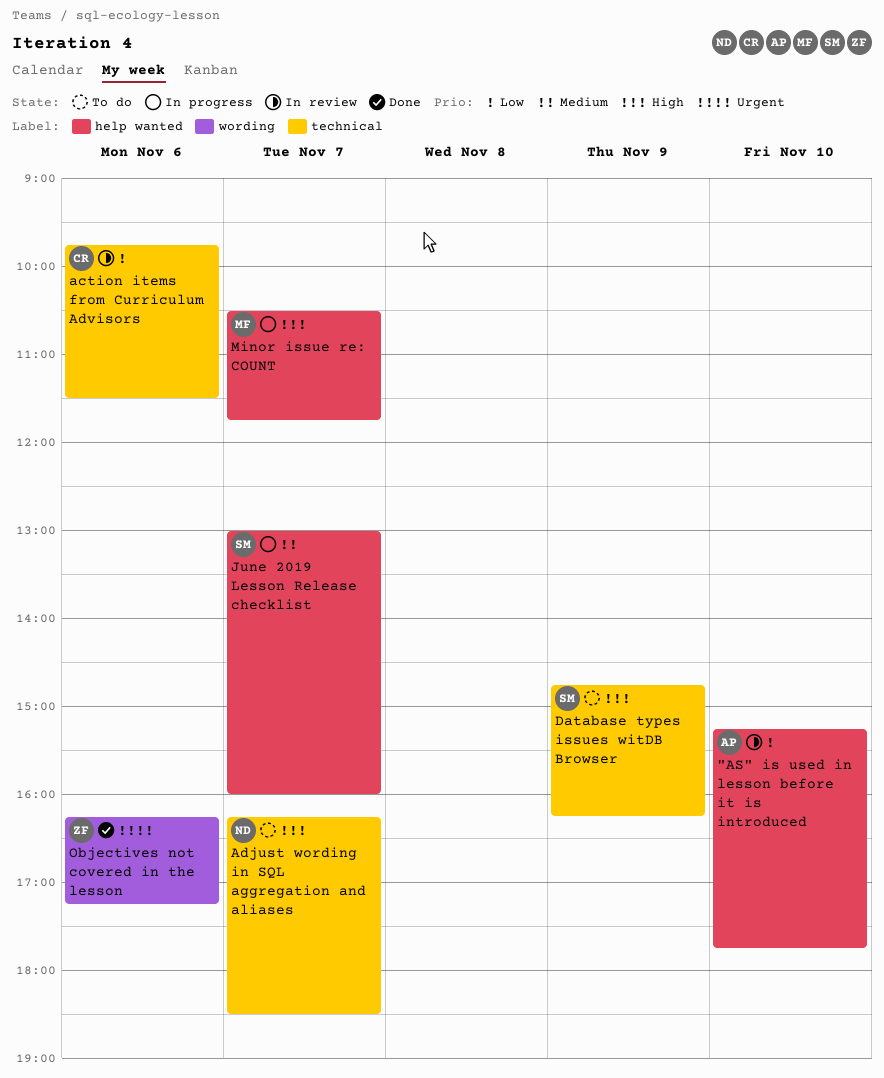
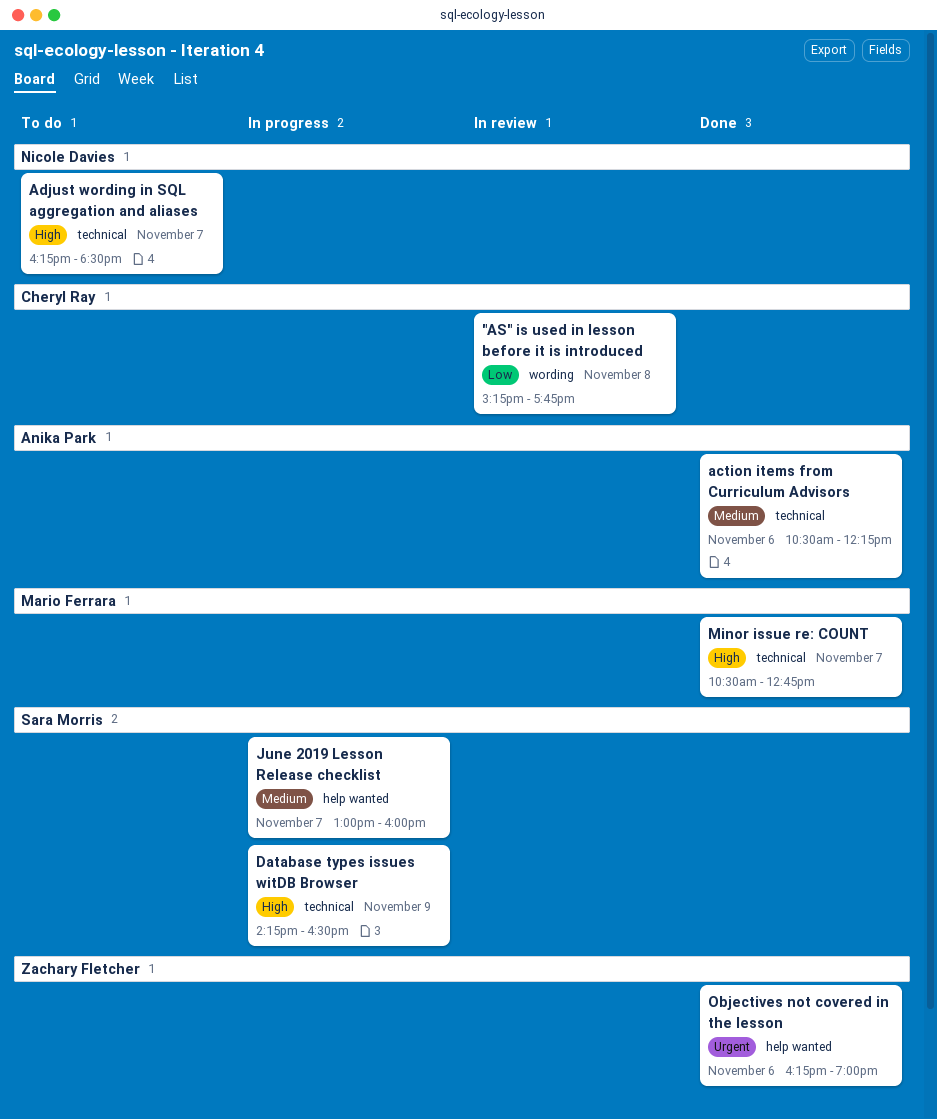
"AS" is used in lesson before it is introduced, owner: Anika Park -> Cheryl Ray
"AS" is used in lesson before it is introduced, label: help wanted -> wording
"AS" is used in lesson before it is introduced, day: Nov 10 -> Nov 8
action items from Curriculum Advisors, status: In review -> Done
action items from Curriculum Advisors, owner: Cheryl Ray -> Anika Park
action items from Curriculum Advisors, priority: Low -> Medium
action items from Curriculum Advisors, begins: 09:45 -> 10:30
action items from Curriculum Advisors, ends: 11:30 -> 12:15
Database types issues witDB Browser, status: To do -> In progress
Database types issues witDB Browser, begins: 14:45 -> 14:15
Database types issues witDB Browser, ends: 16:15 -> 16:30
Minor issue re: COUNT, status: In progress -> Done
Minor issue re: COUNT, label: help wanted -> technical
Minor issue re: COUNT, ends: 11:45 -> 12:45
Objectives not covered in the lesson, label: wording -> help wanted
Objectives not covered in the lesson, ends: 17:15 -> 19:00

